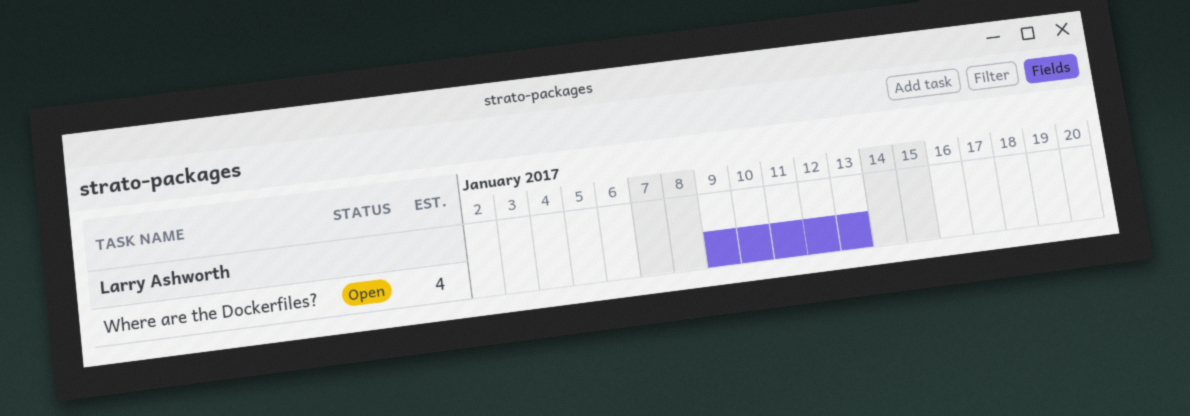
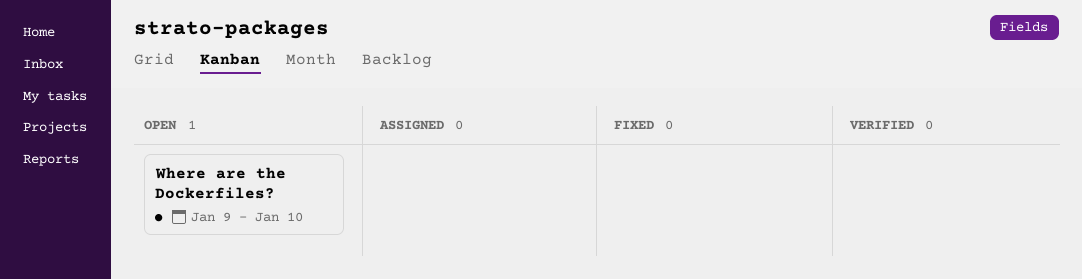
Where are the Dockerfiles?, estimate: 4 -> 1
Where are the Dockerfiles?, due: Jan 13 -> Jan 10

